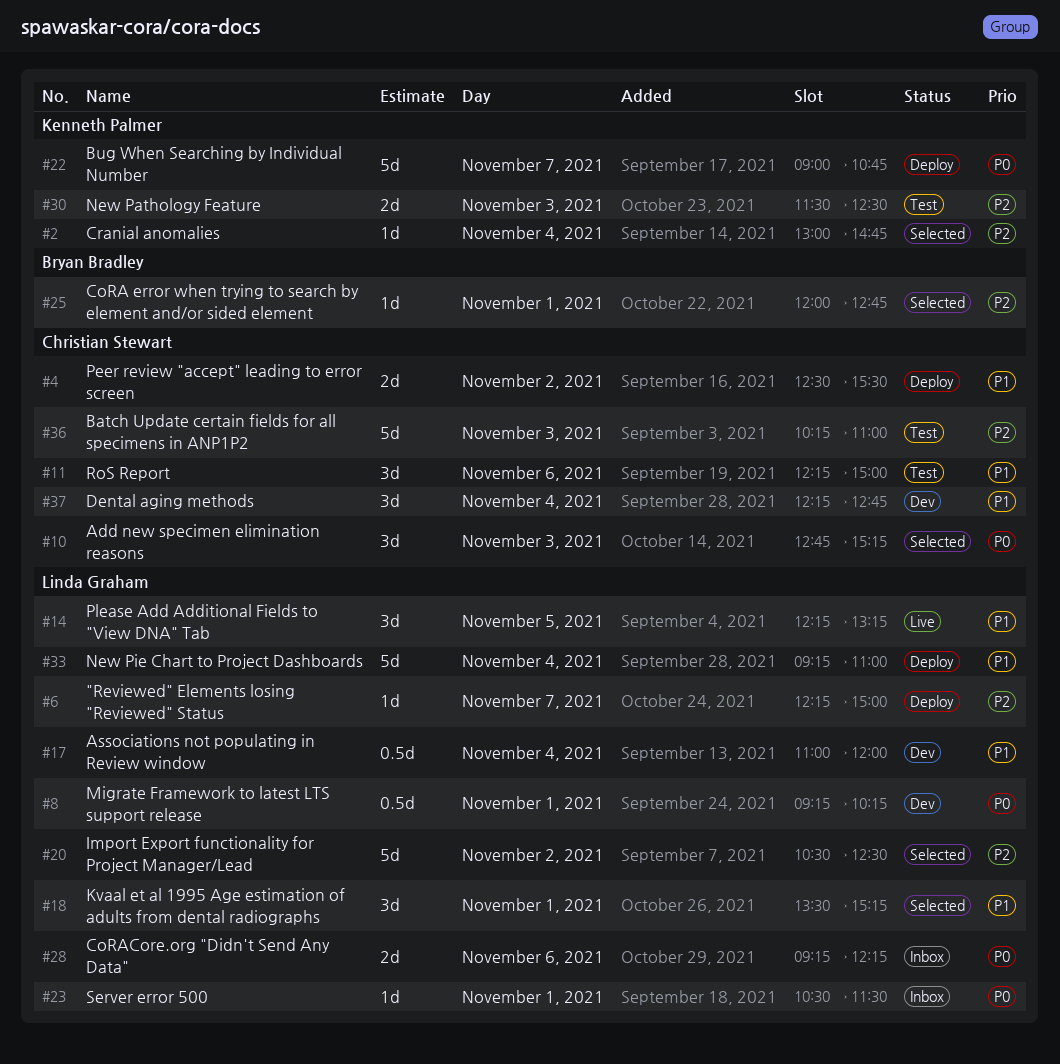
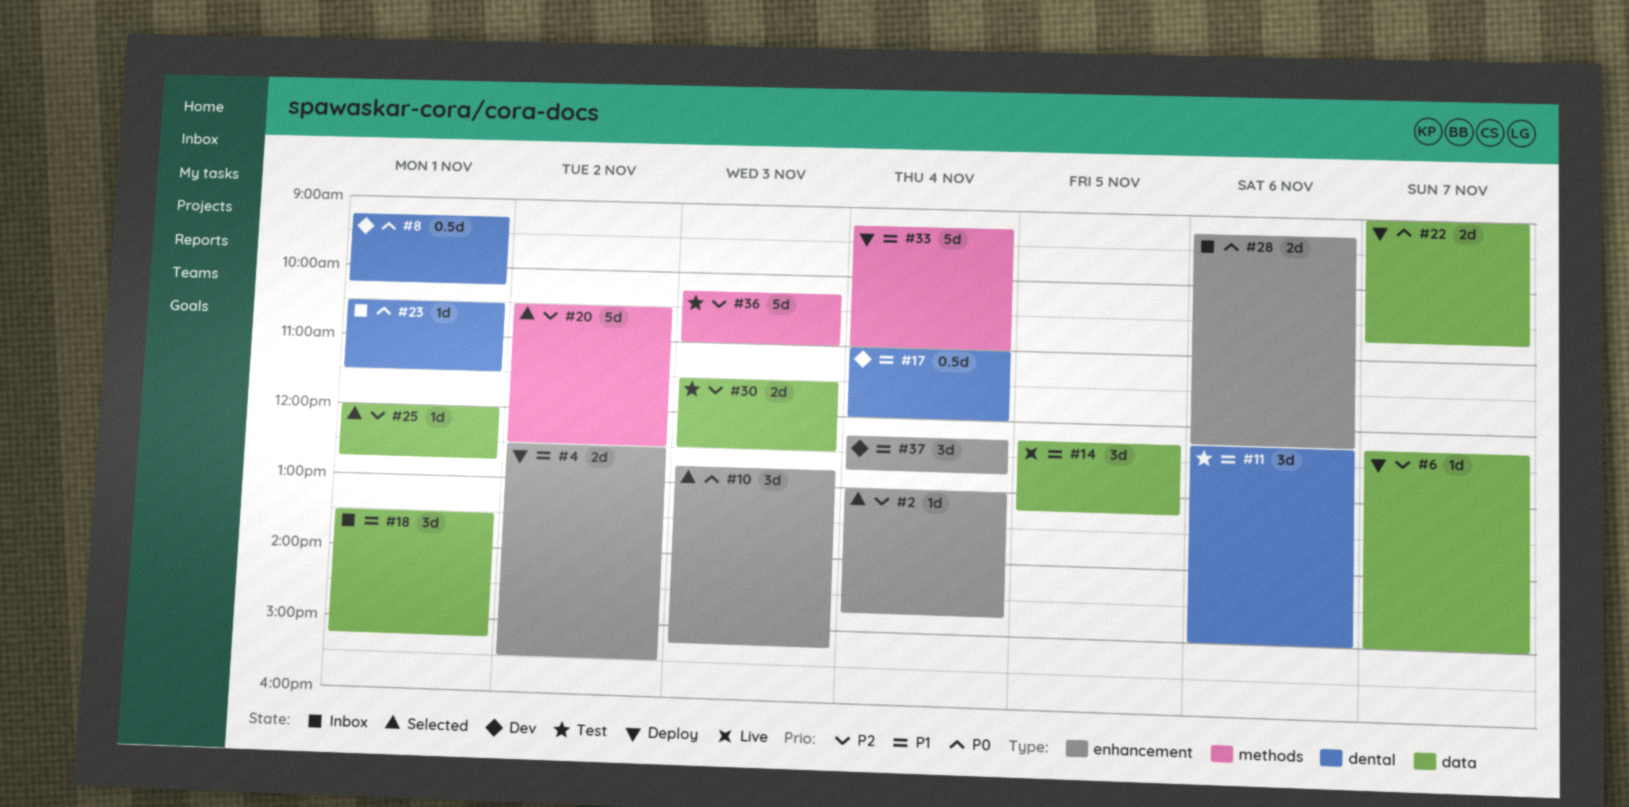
#18, status: Selected -> Inbox
#22, estimate: 5d -> 2d

